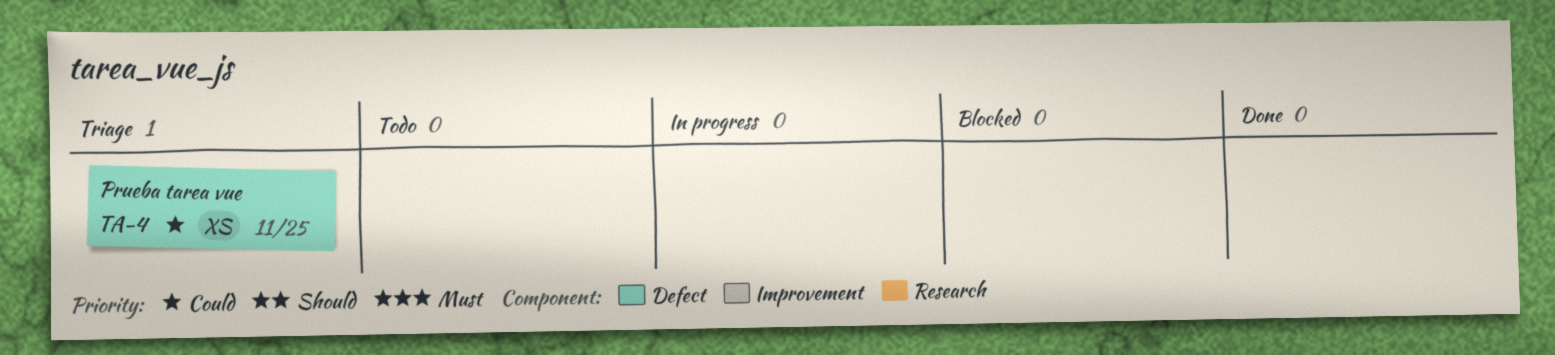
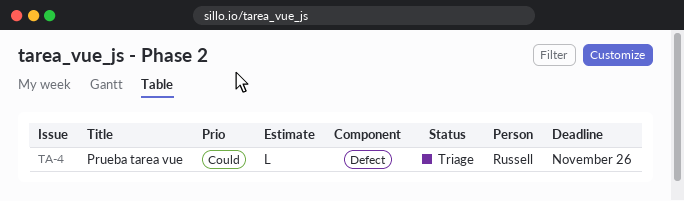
TA-4, estimate: XS -> L
TA-4, due: Nov 25 -> Nov 26

